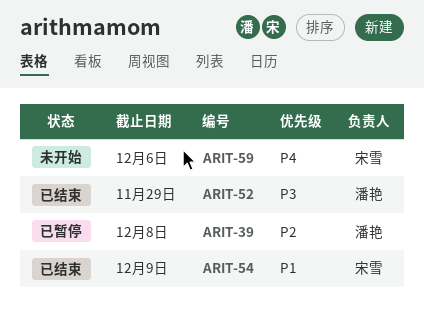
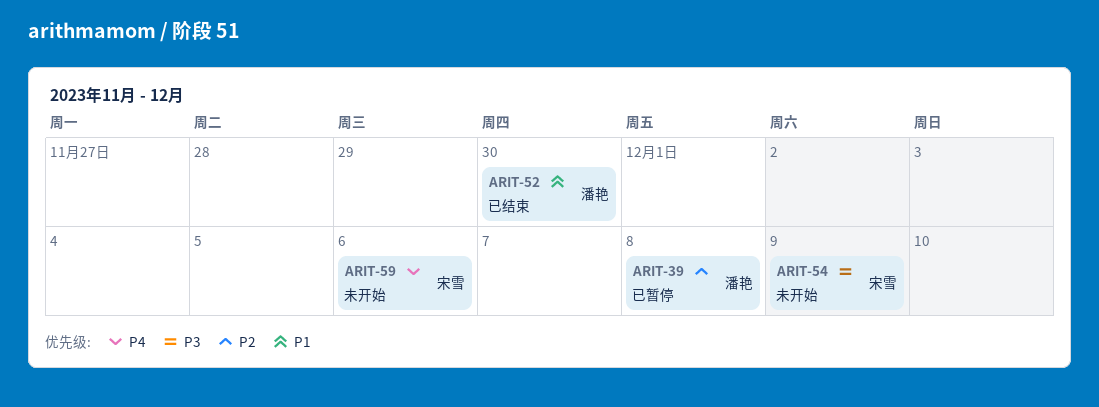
ARIT-52, priority: P3 -> P1
ARIT-52, due: Nov 29 -> Nov 30
ARIT-54, status: 已结束 -> 未开始
ARIT-54, priority: P1 -> P3

